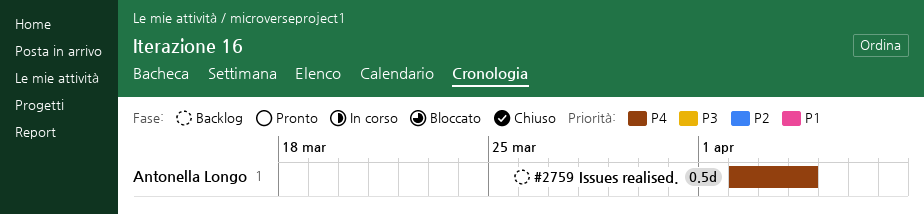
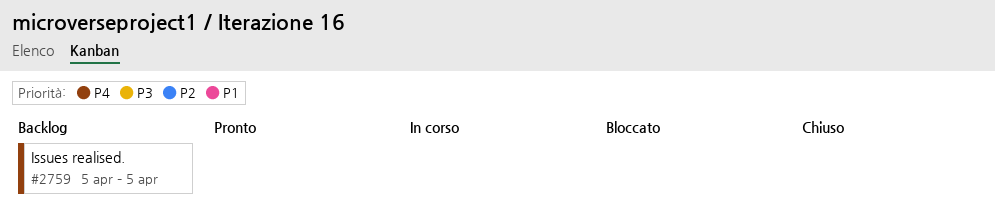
#2759, start: Apr 2 -> Apr 5
#2759, due: Apr 4 -> Apr 5

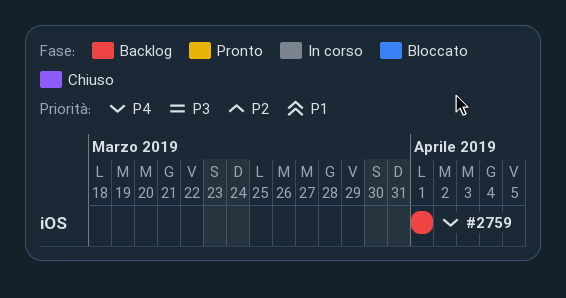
#2759, start: Apr 5 -> Apr 1
#2759, due: Apr 5 -> Apr 1

